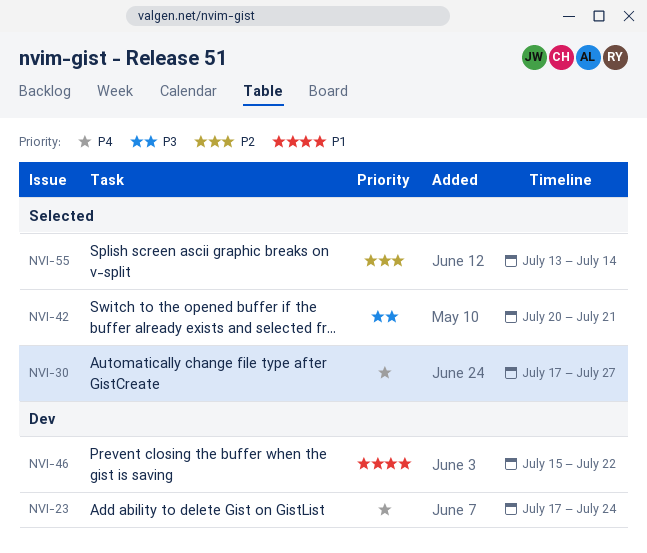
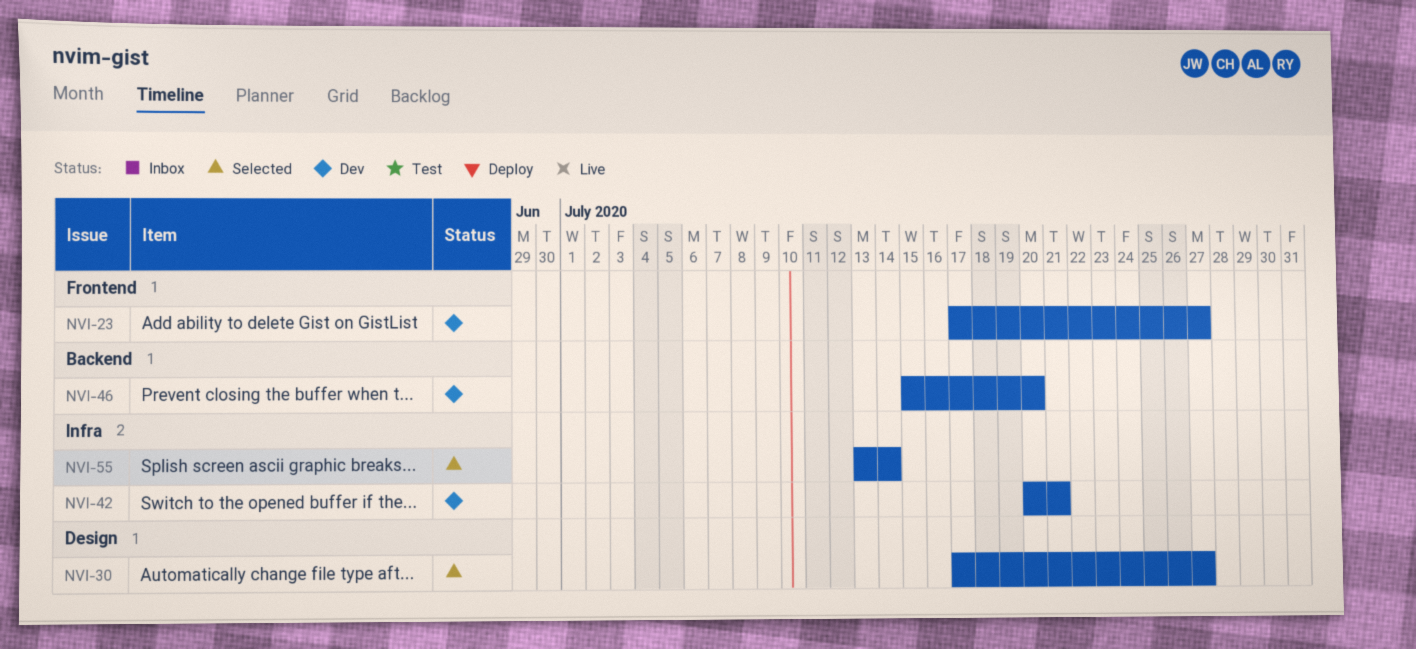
NVI-23, due: Jul 24 -> Jul 27
NVI-42, status: Selected -> Dev
NVI-46, due: Jul 22 -> Jul 20

